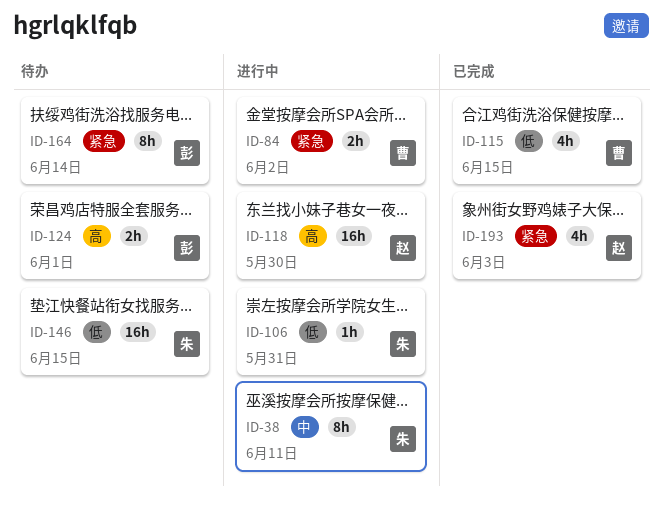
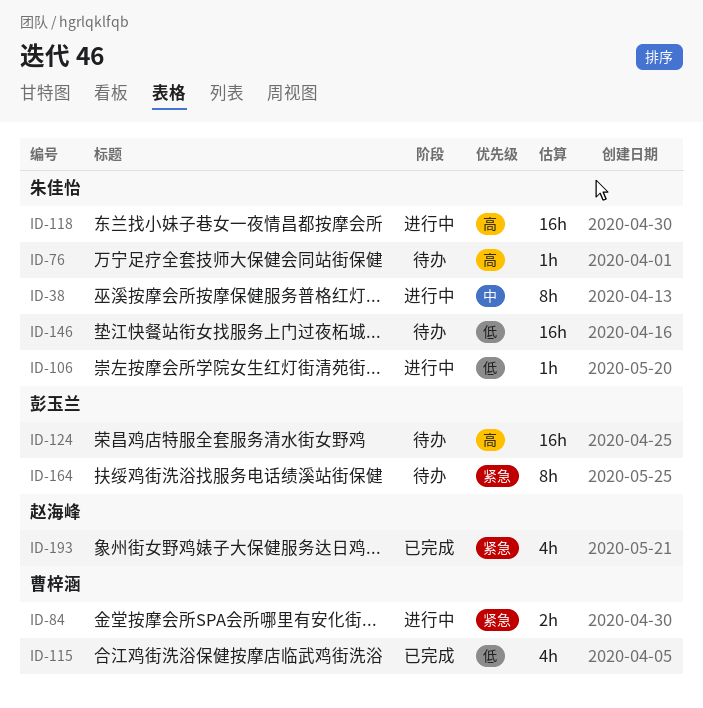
ID-76: none -> present
ID-118, owner: 赵海峰 -> 朱佳怡
ID-124, estimate: 2h -> 16h

